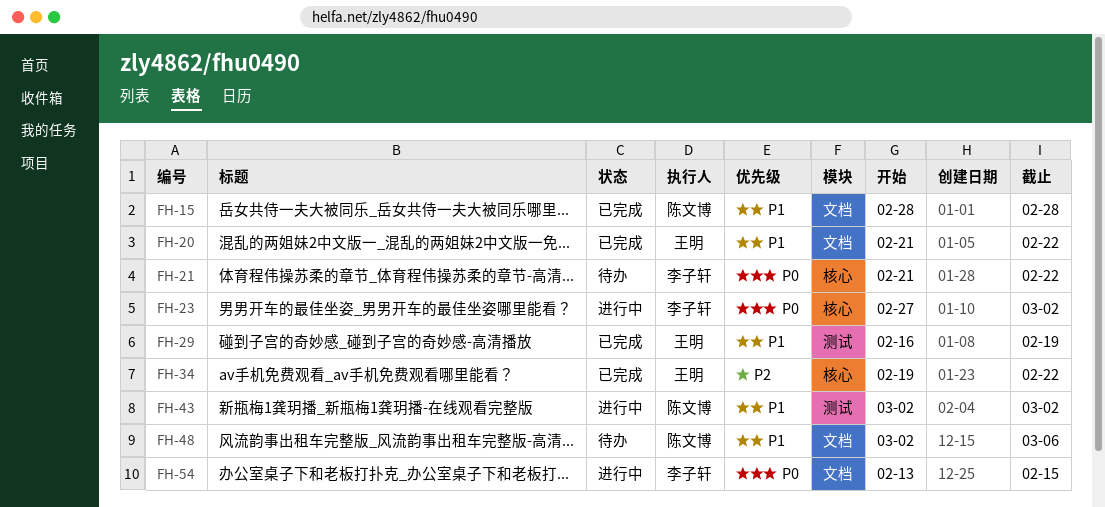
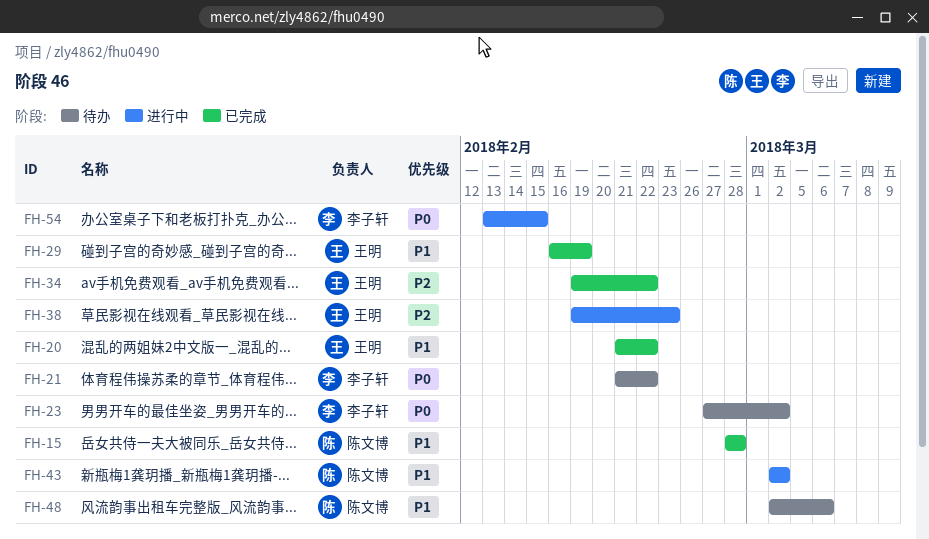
FH-23, status: 进行中 -> 待办
FH-38: none -> present

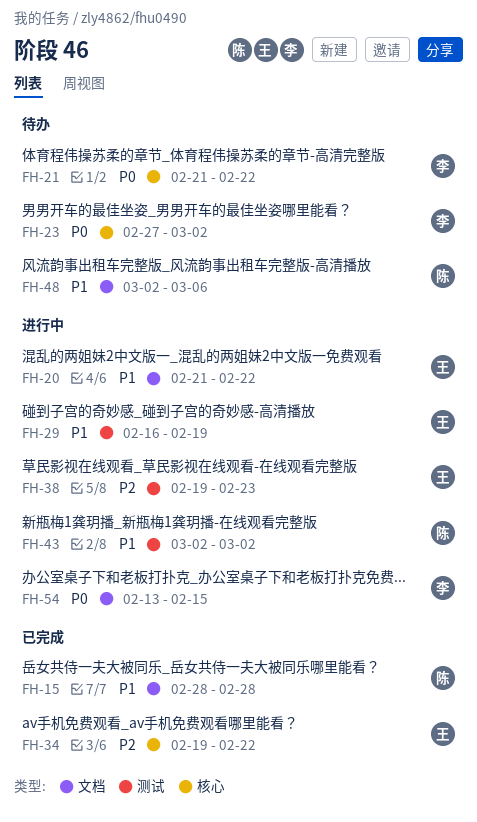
FH-20, status: 已完成 -> 进行中
FH-29, status: 已完成 -> 进行中

